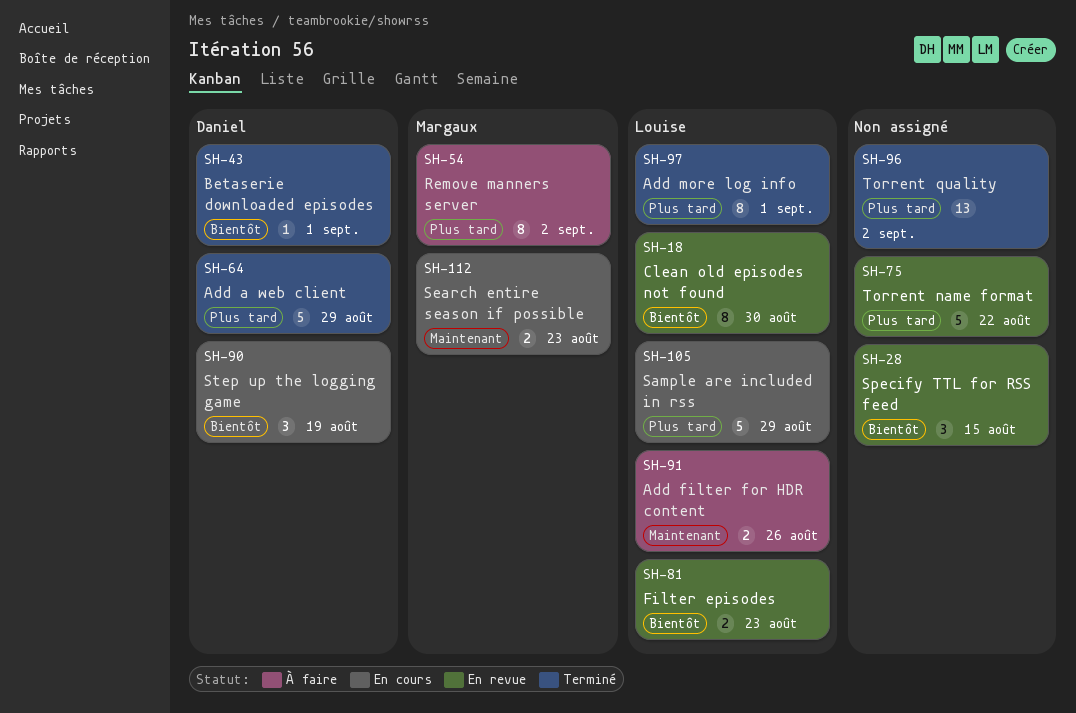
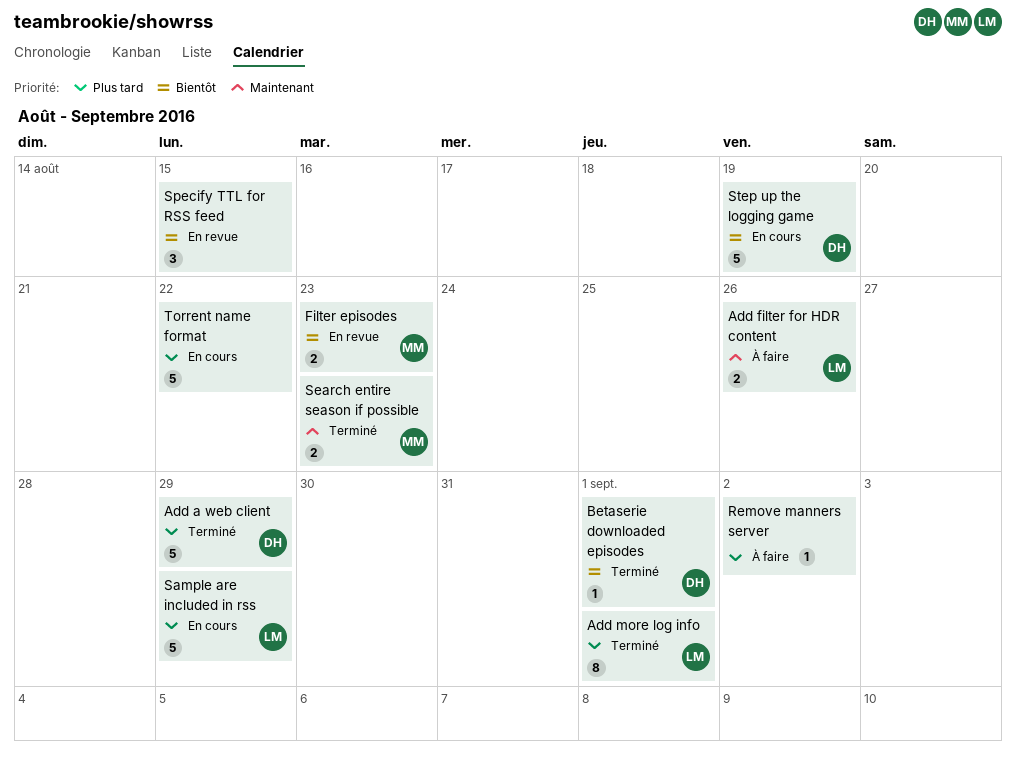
Clean old episodes not found: present -> none
Filter episodes, owner: Louise -> Margaux
Remove manners server, owner: Margaux -> none
Remove manners server, estimate: 8 -> 1
Search entire season if possible, status: En cours -> Terminé
Step up the logging game, estimate: 3 -> 5
Torrent name format, status: En revue -> En cours
Torrent quality: present -> none

